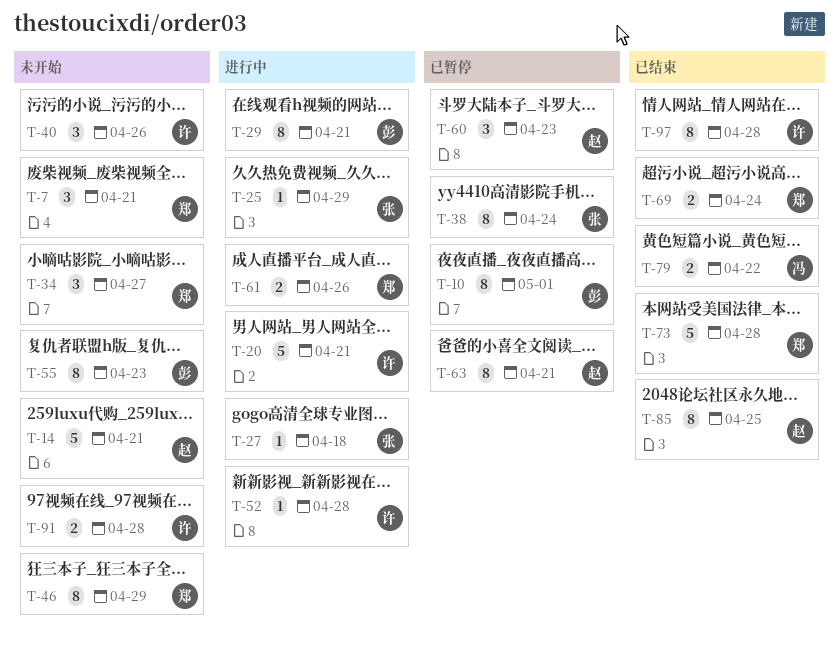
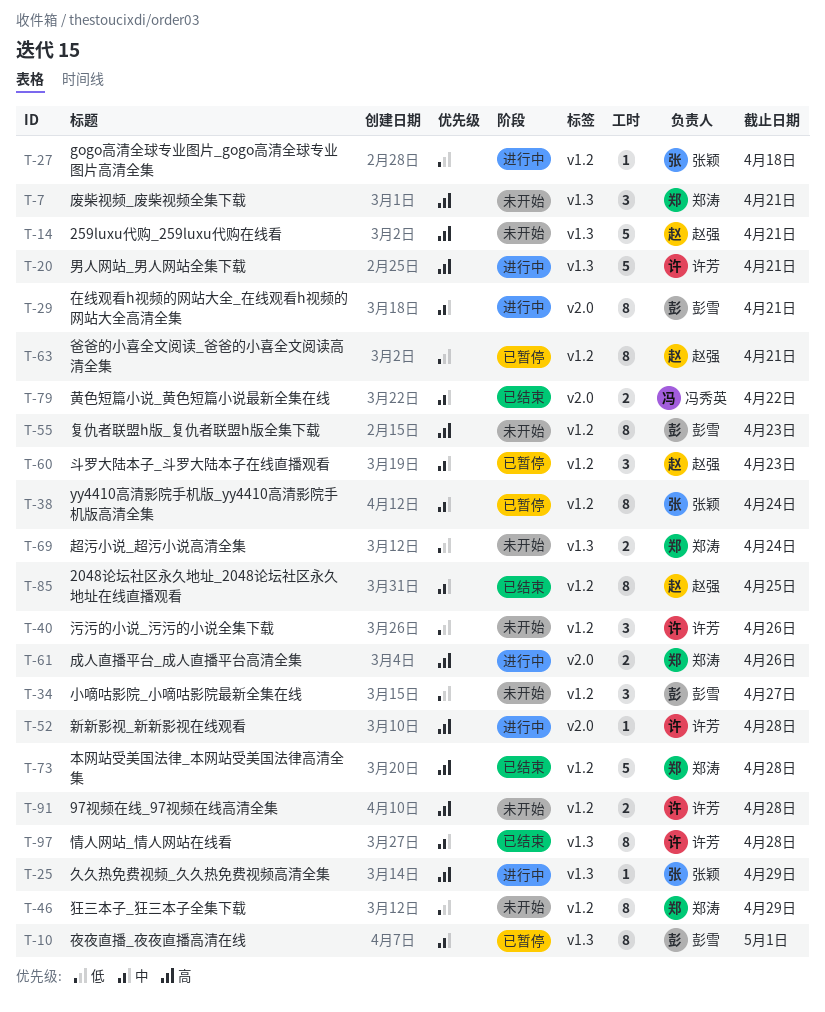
T-34, owner: 郑涛 -> 彭雪
T-69, status: 已结束 -> 未开始

